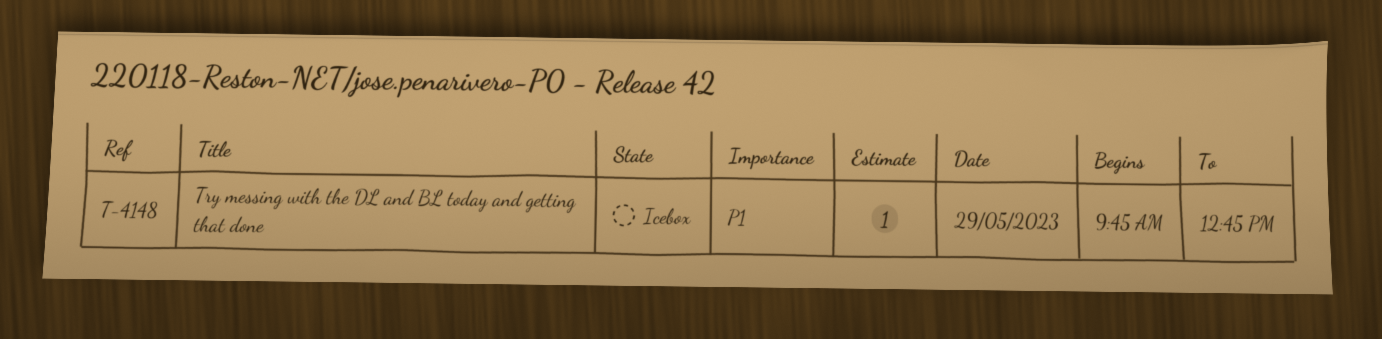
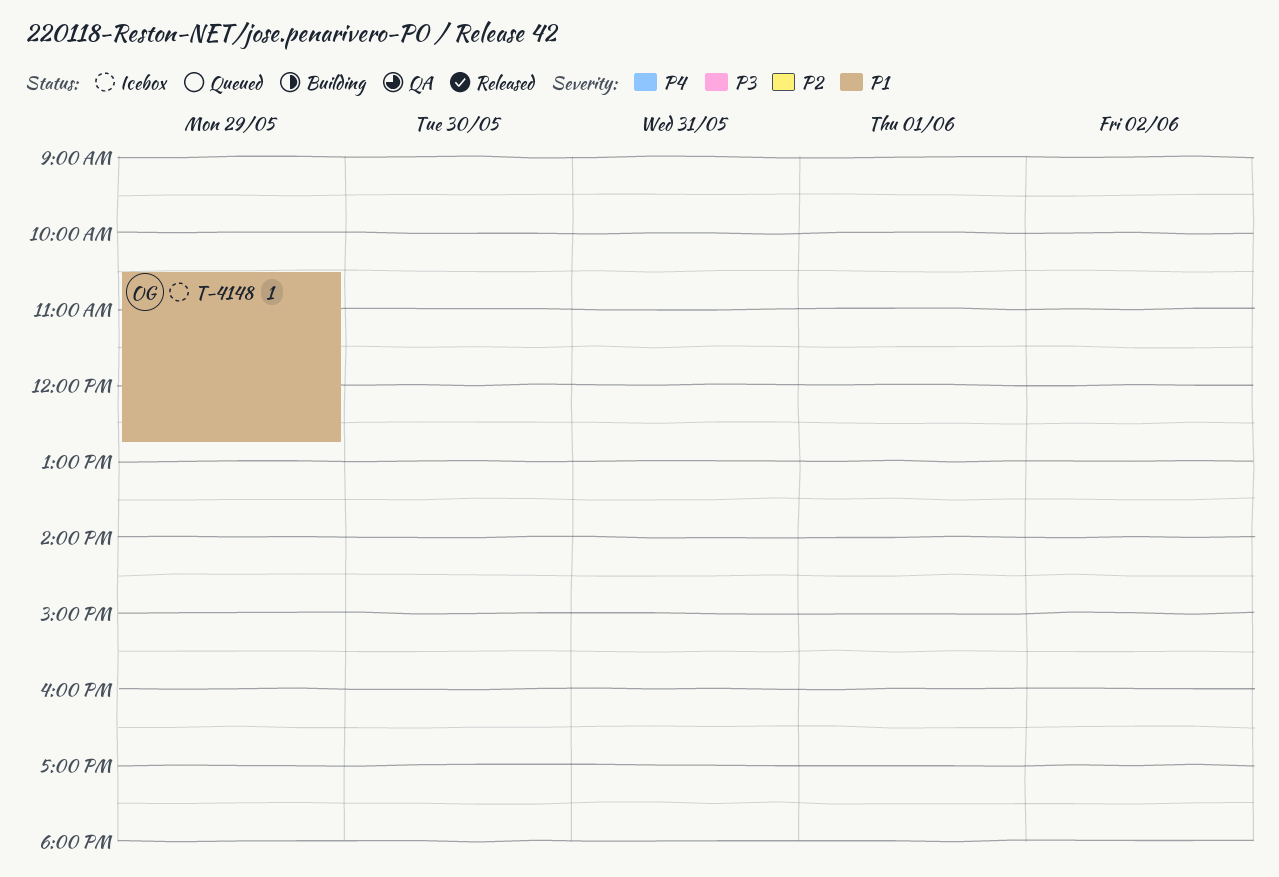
T-4148, begins: 09:45 -> 10:30

